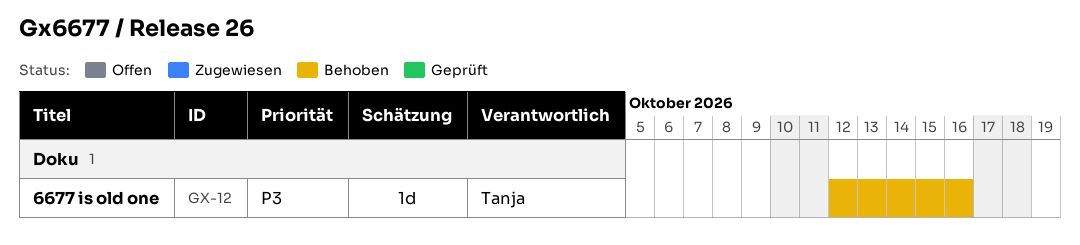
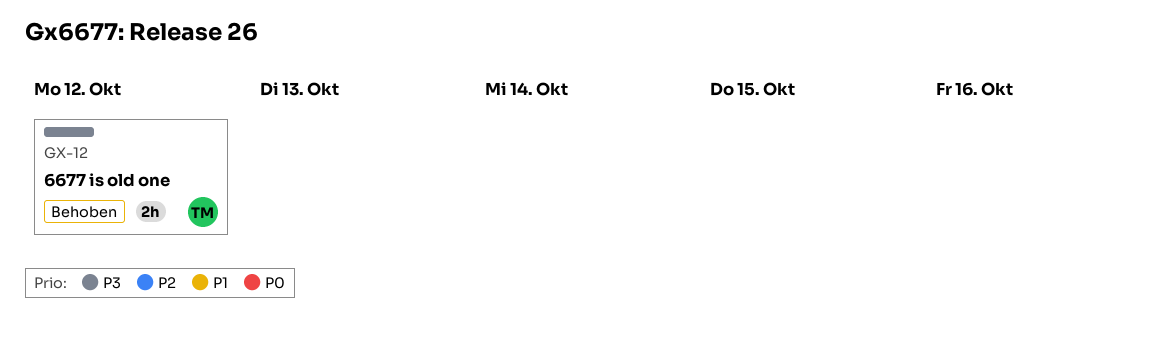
GX-12, estimate: 1d -> 2h
GX-12, due: Oct 16 -> Oct 12

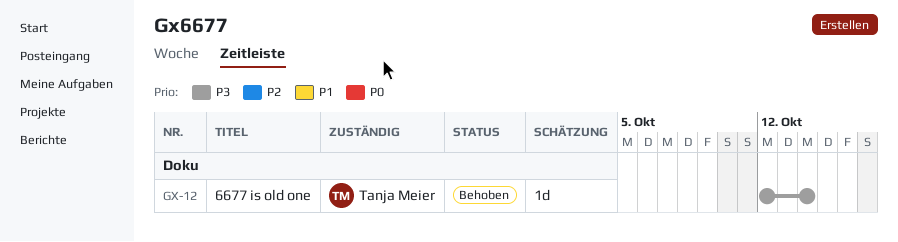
GX-12, estimate: 2h -> 1d
GX-12, due: Oct 12 -> Oct 14

